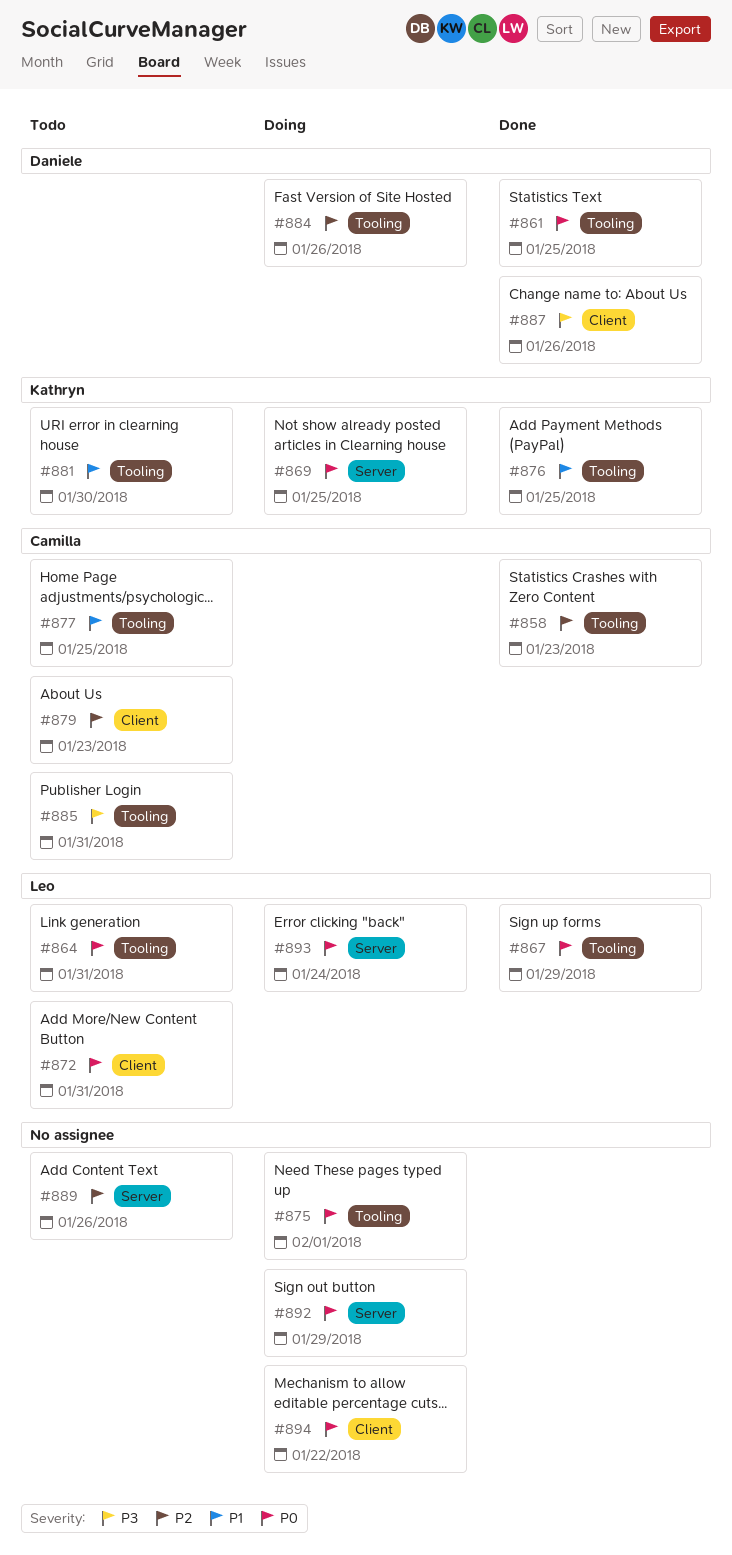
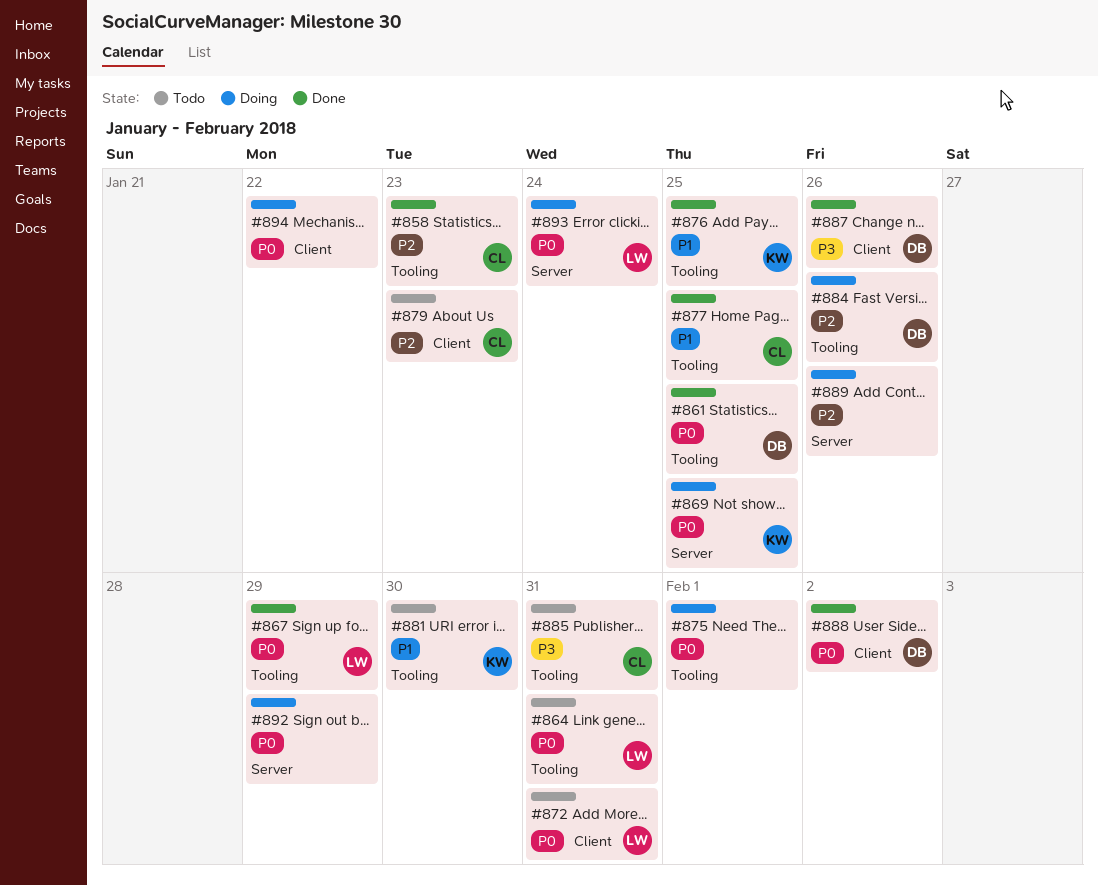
#877, status: Todo -> Done
#888: none -> present
#889, status: Todo -> Doing

